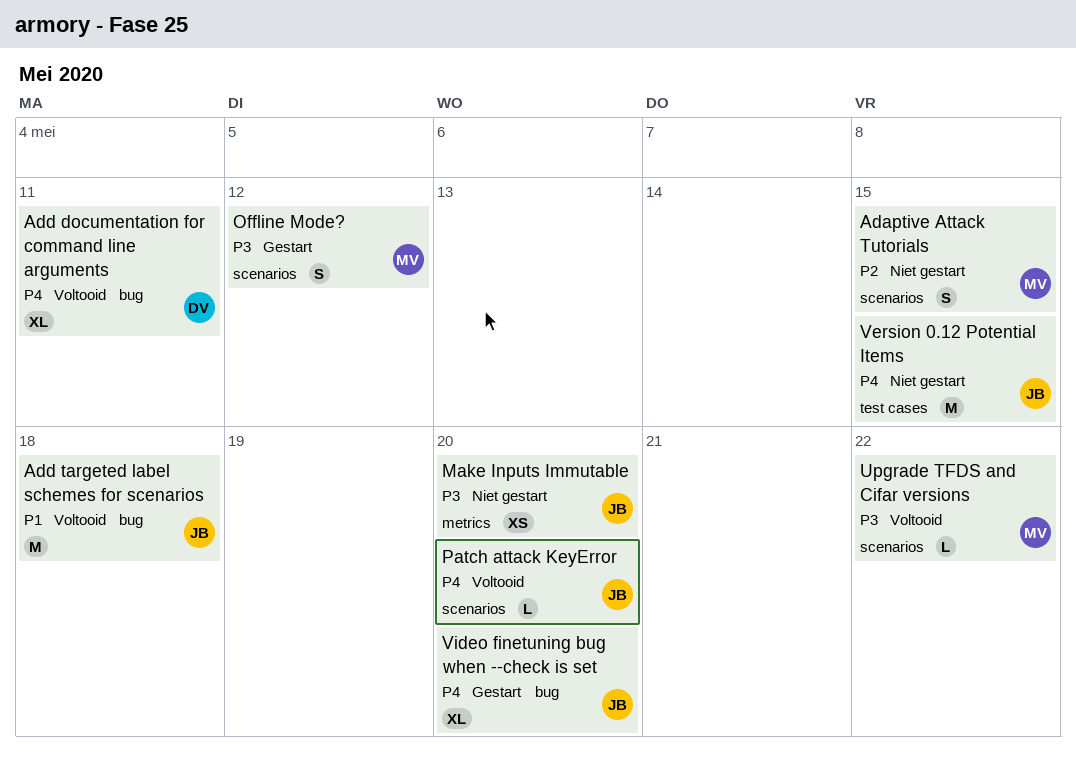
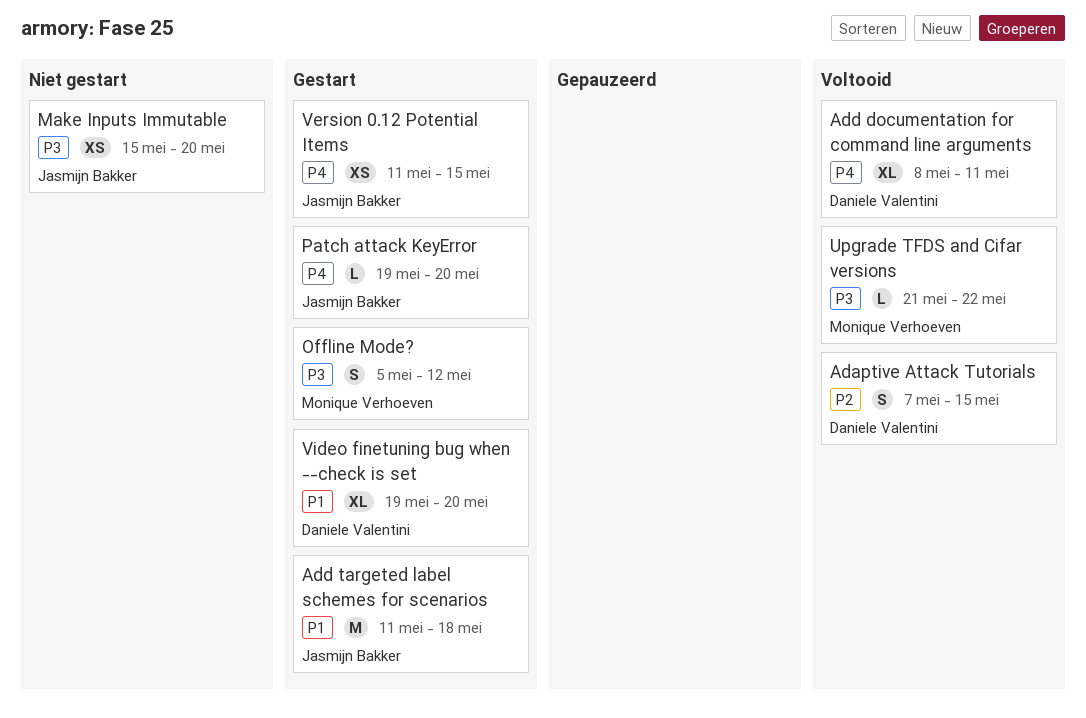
Adaptive Attack Tutorials, status: Niet gestart -> Voltooid
Adaptive Attack Tutorials, owner: Monique Verhoeven -> Daniele Valentini
Add targeted label schemes for scenarios, status: Voltooid -> Gestart
Patch attack KeyError, status: Voltooid -> Gestart
Version 0.12 Potential Items, status: Niet gestart -> Gestart
Version 0.12 Potential Items, estimate: M -> XS
Video finetuning bug when --check is set, owner: Jasmijn Bakker -> Daniele Valentini
Video finetuning bug when --check is set, priority: P4 -> P1

